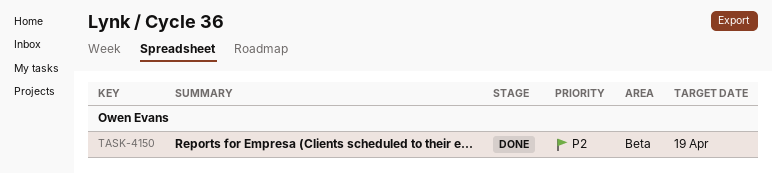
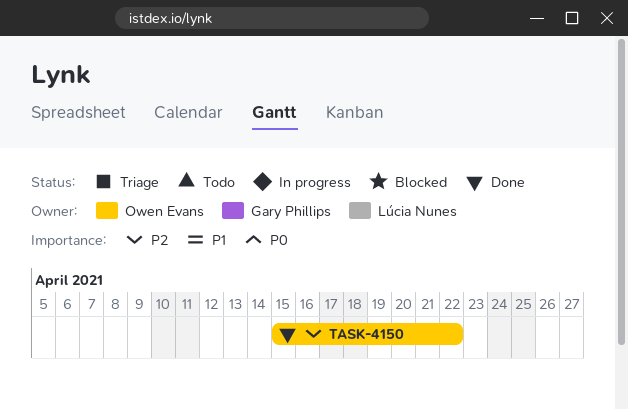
TASK-4150, due: Apr 19 -> Apr 22

